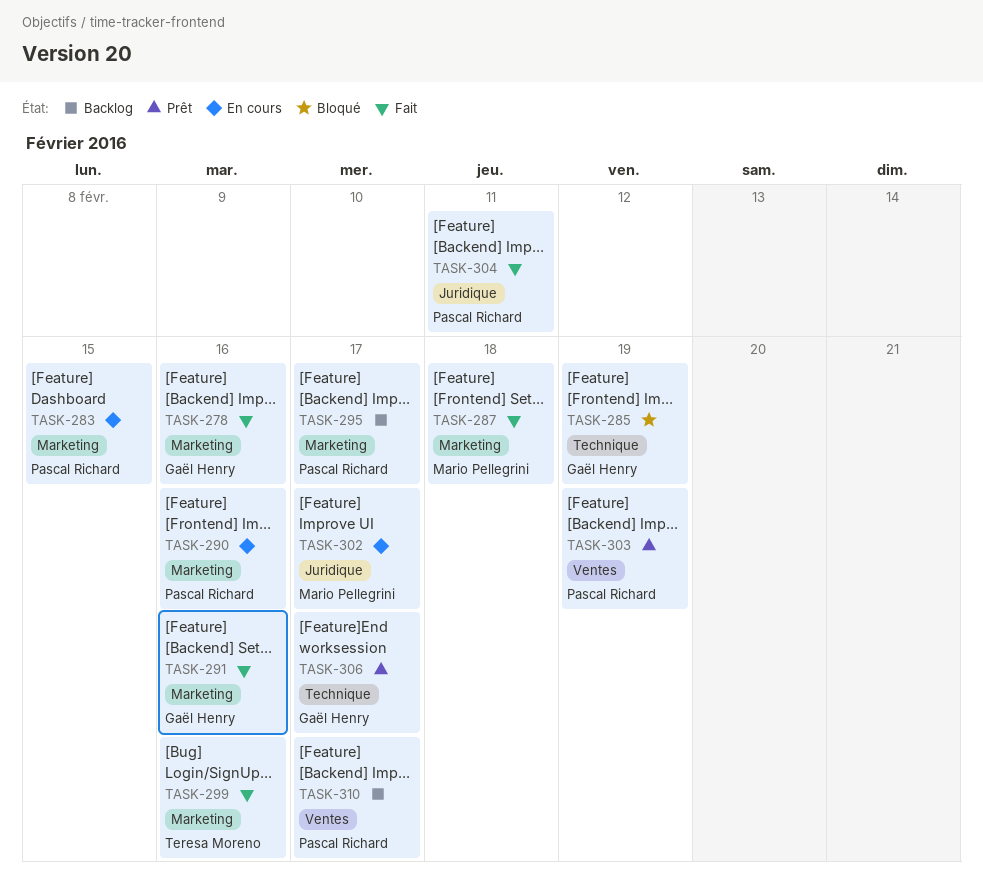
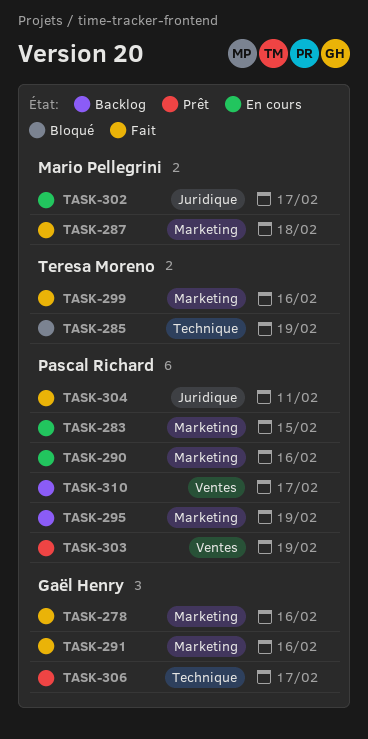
TASK-285, owner: Gaël Henry -> Teresa Moreno
TASK-295, due: Feb 17 -> Feb 19

